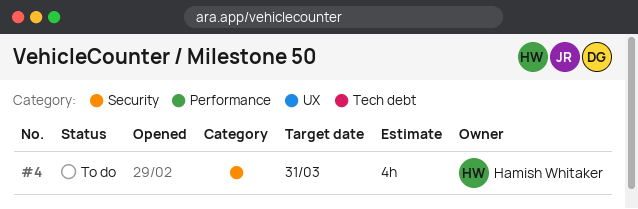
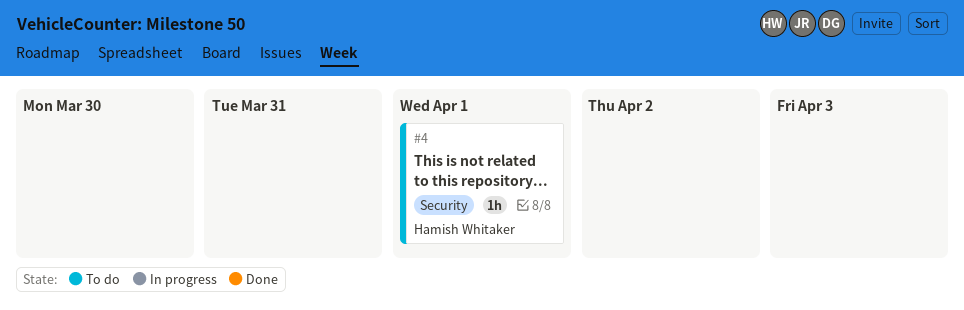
#4, estimate: 4h -> 1h
#4, due: Mar 31 -> Apr 1

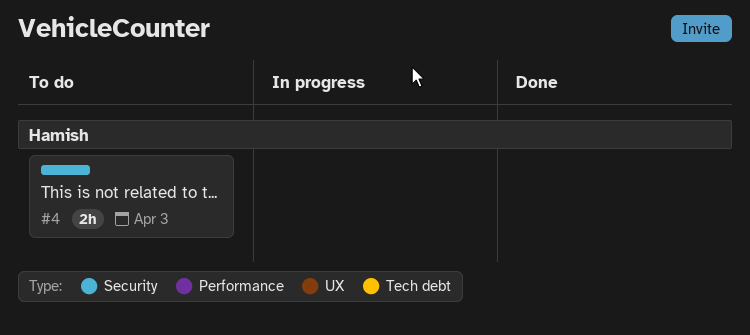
#4, estimate: 1h -> 2h
#4, due: Apr 1 -> Apr 3

